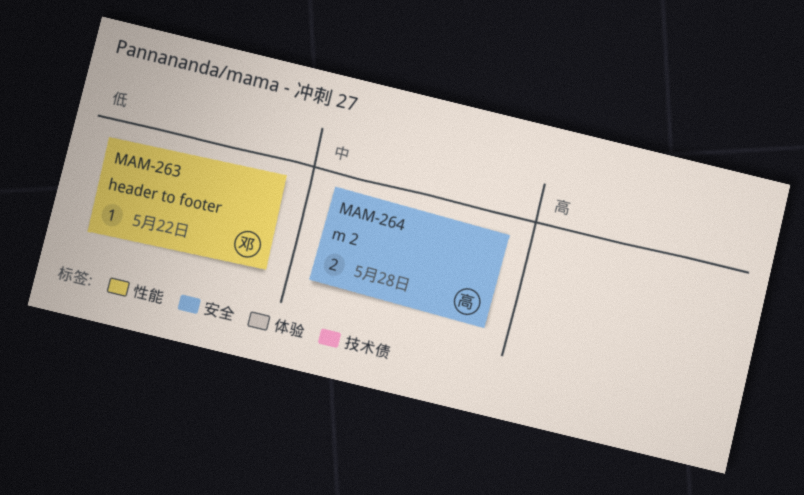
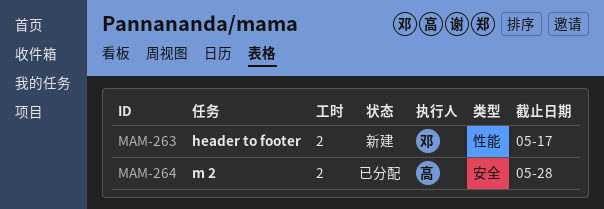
MAM-263, estimate: 1 -> 2
MAM-263, due: May 22 -> May 17

